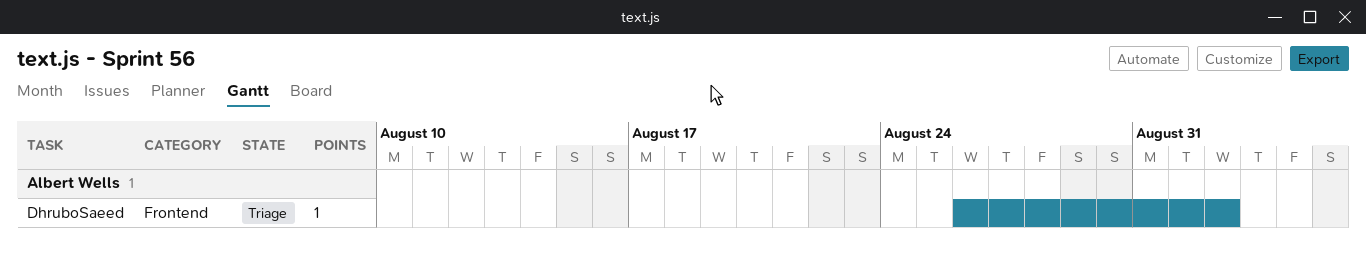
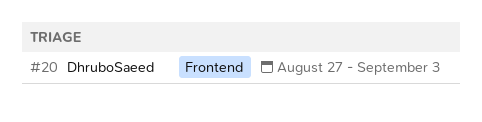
DhruboSaeed, start: Aug 26 -> Aug 27
DhruboSaeed, due: Sep 2 -> Sep 3

